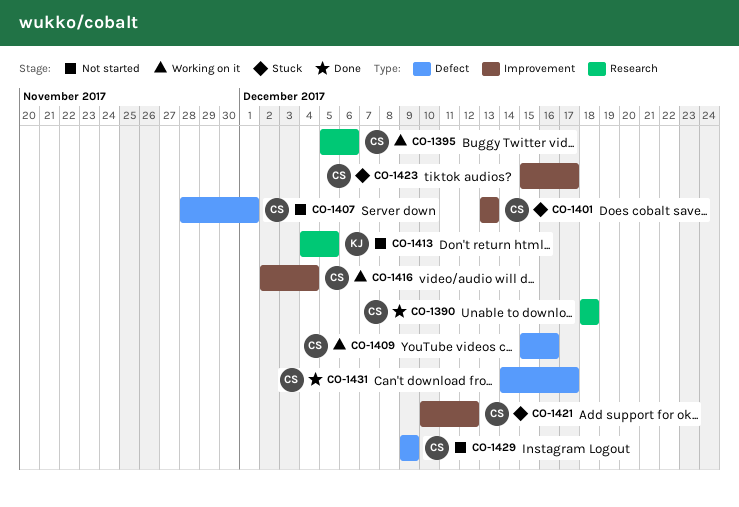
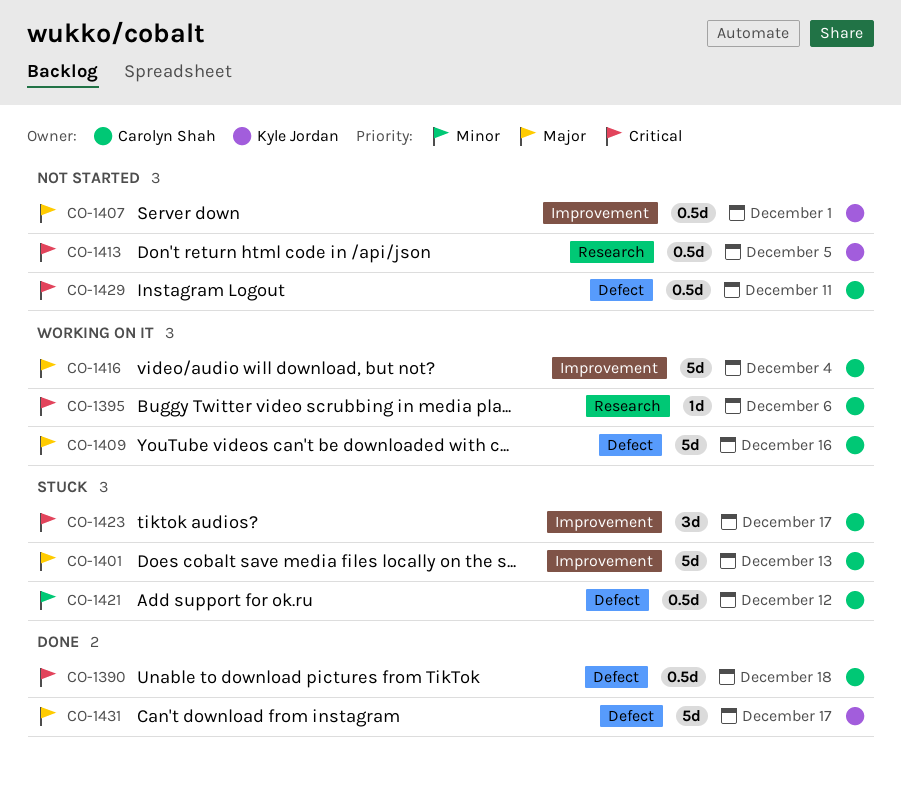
CO-1390, label: Research -> Defect
CO-1407, owner: Carolyn Shah -> Kyle Jordan
CO-1407, label: Defect -> Improvement
CO-1421, label: Improvement -> Defect
CO-1429, due: Dec 9 -> Dec 11
CO-1431, owner: Carolyn Shah -> Kyle Jordan

